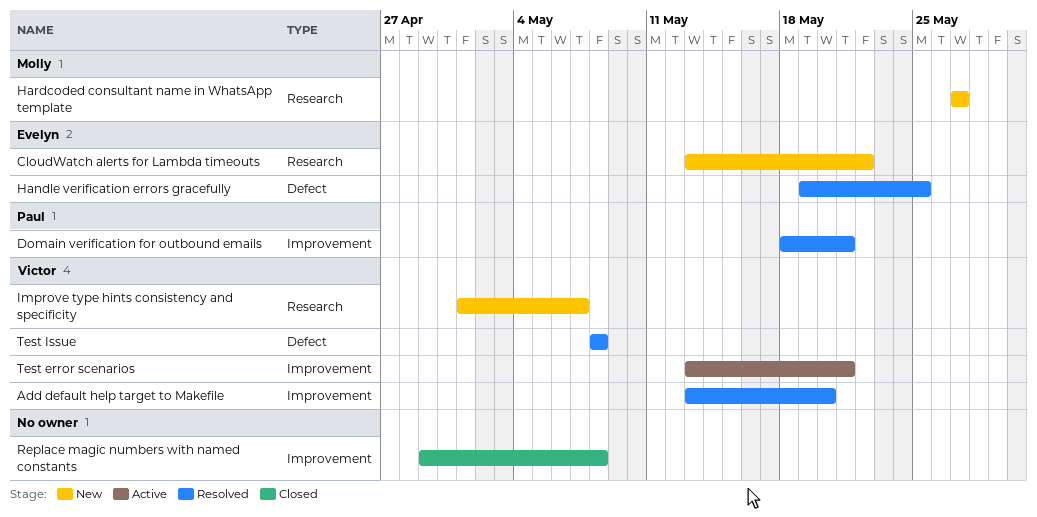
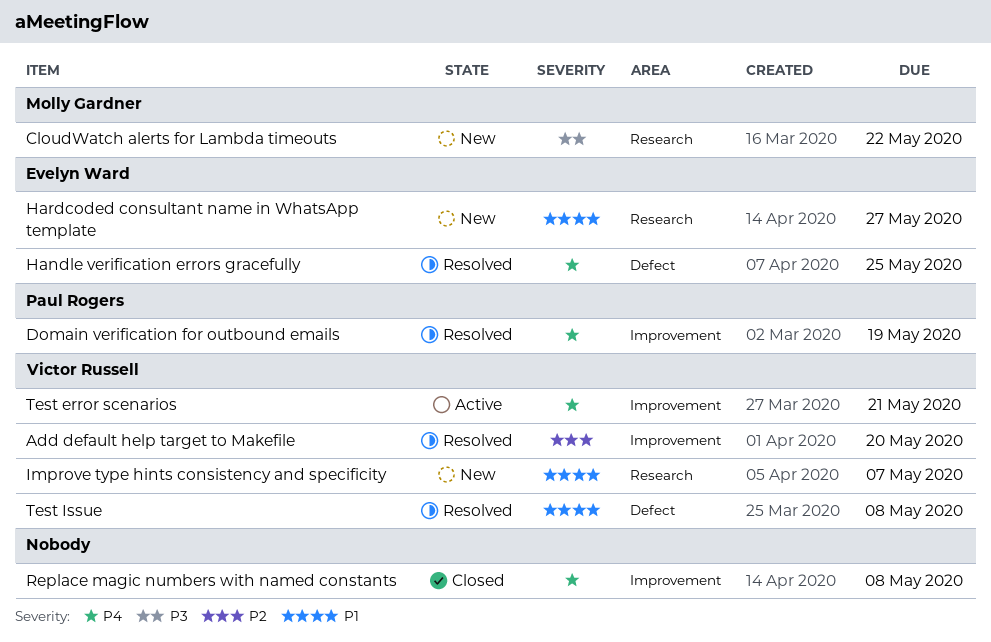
CloudWatch alerts for Lambda timeouts, owner: Evelyn Ward -> Molly Gardner
Domain verification for outbound emails, due: May 21 -> May 19
Hardcoded consultant name in WhatsApp template, owner: Molly Gardner -> Evelyn Ward

